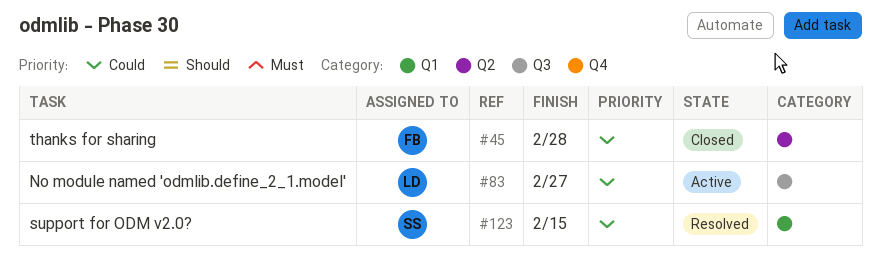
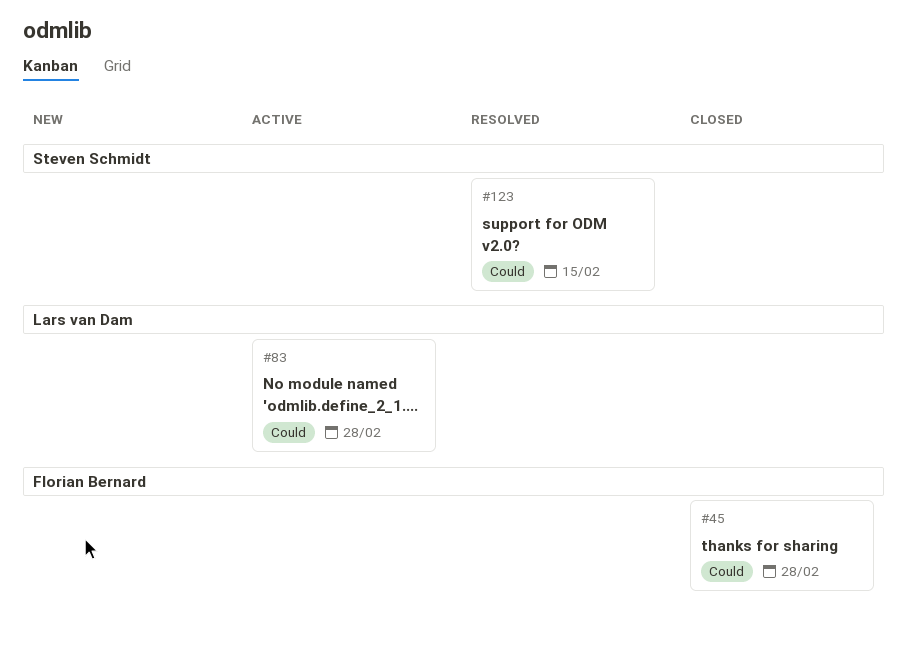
#83, due: Feb 27 -> Feb 28

